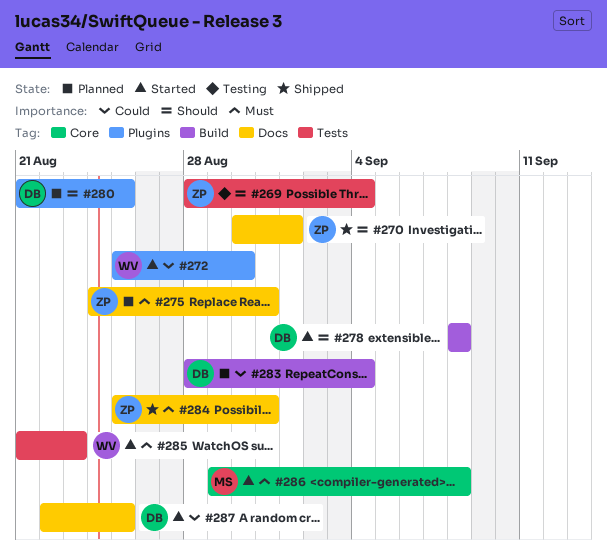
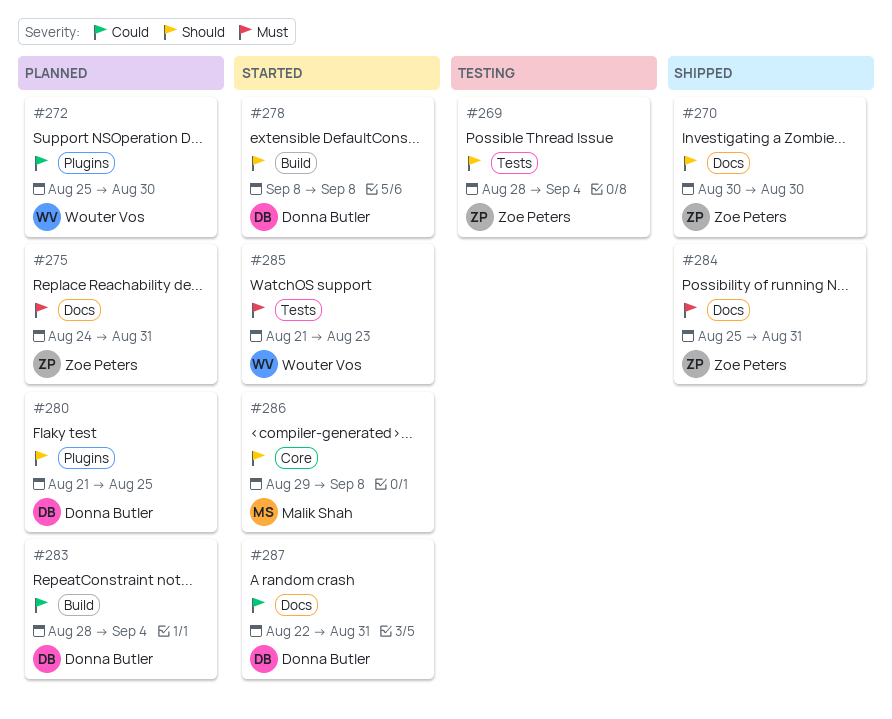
#270, due: Sep 1 -> Aug 30
#272, status: Started -> Planned
#286, priority: Must -> Should
#287, due: Aug 25 -> Aug 31

